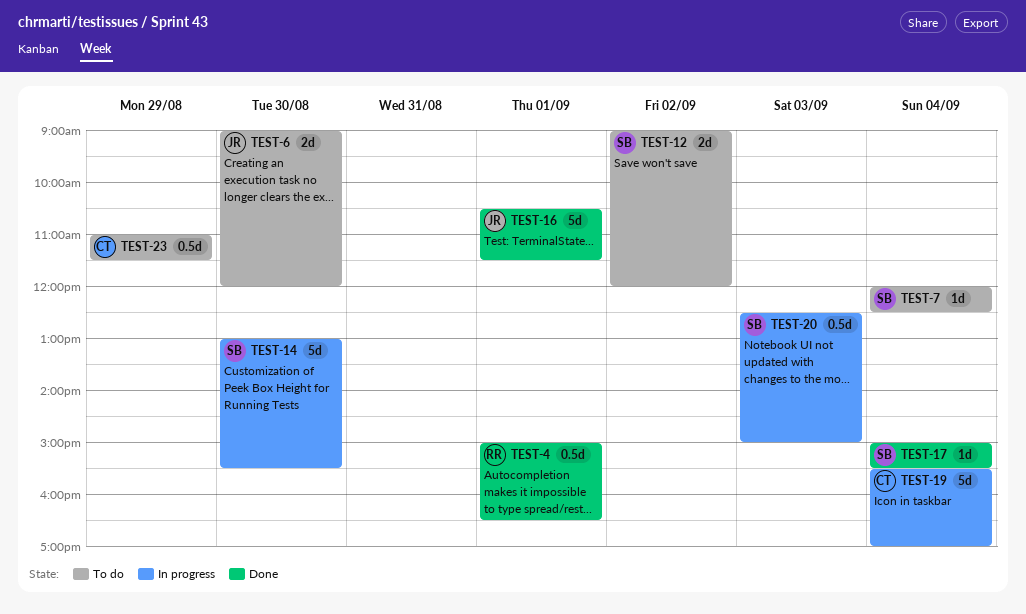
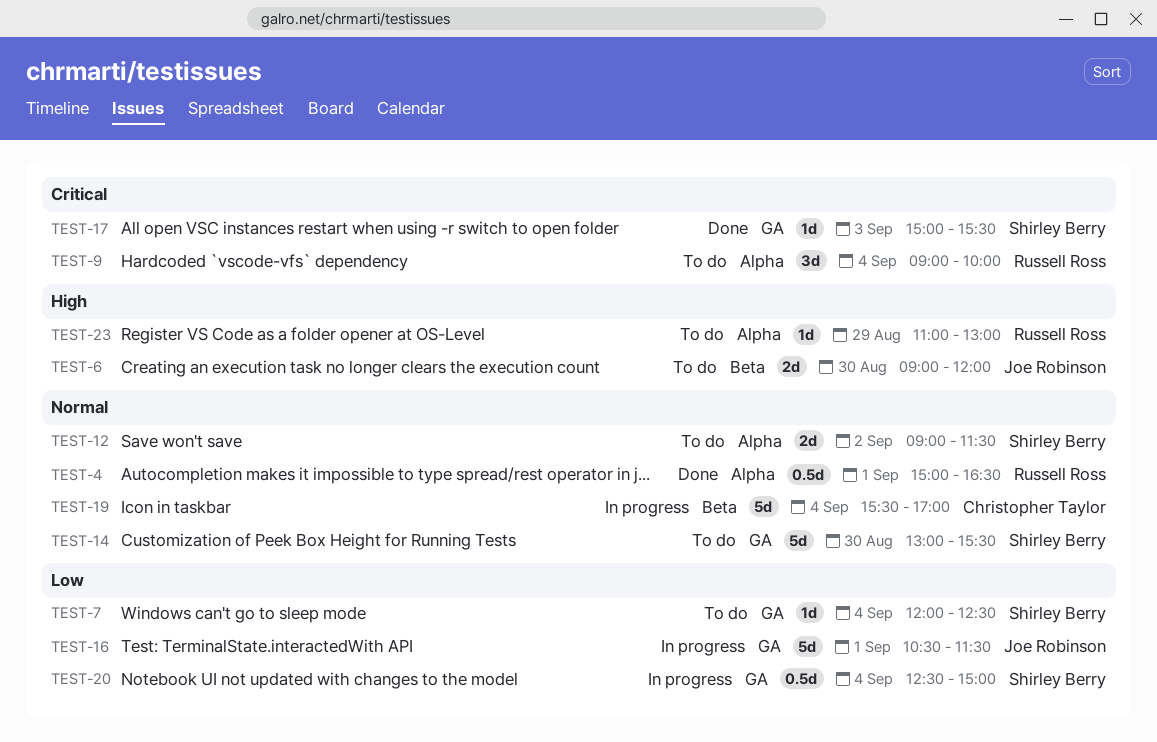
TEST-9: none -> present
TEST-12, ends: 12:00 -> 11:30
TEST-14, status: In progress -> To do
TEST-16, status: Done -> In progress
TEST-17, day: Sep 4 -> Sep 3
TEST-20, day: Sep 3 -> Sep 4
TEST-23, owner: Christopher Taylor -> Russell Ross
TEST-23, estimate: 0.5d -> 1d
TEST-23, ends: 11:30 -> 13:00

